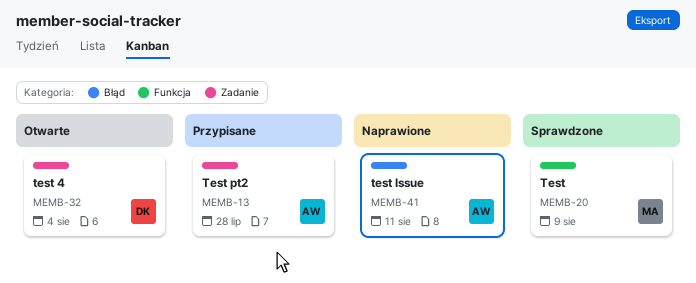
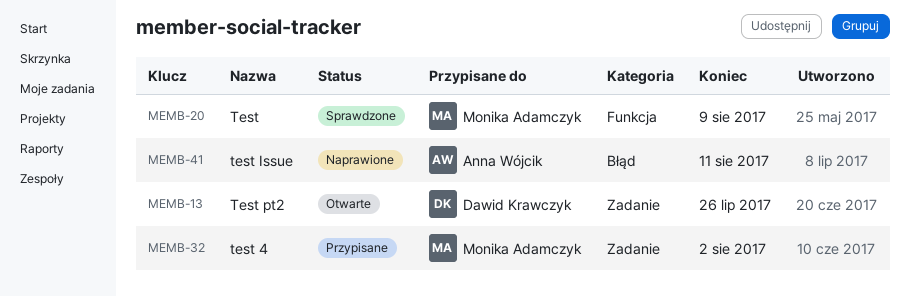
MEMB-13, status: Przypisane -> Otwarte
MEMB-13, owner: Anna Wójcik -> Dawid Krawczyk
MEMB-13, due: Jul 28 -> Jul 26
MEMB-32, status: Otwarte -> Przypisane
MEMB-32, owner: Dawid Krawczyk -> Monika Adamczyk
MEMB-32, due: Aug 4 -> Aug 2

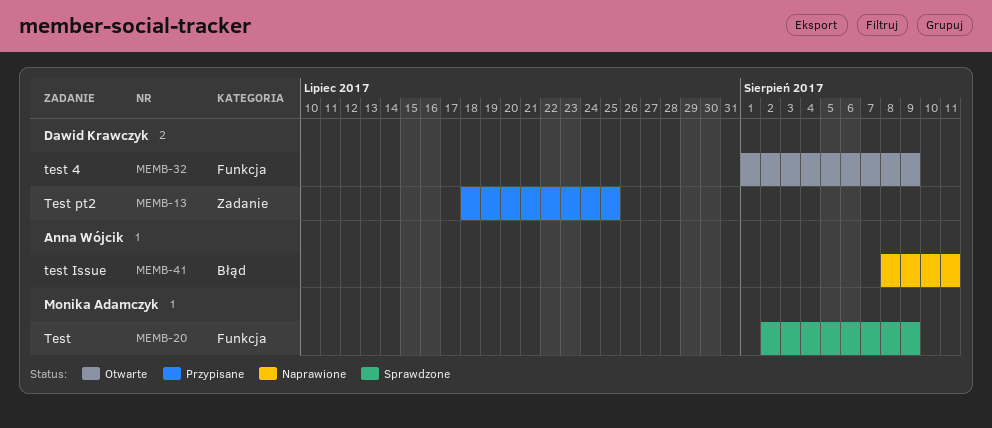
MEMB-13, status: Otwarte -> Przypisane
MEMB-13, due: Jul 26 -> Jul 25
MEMB-32, status: Przypisane -> Otwarte
MEMB-32, owner: Monika Adamczyk -> Dawid Krawczyk
MEMB-32, label: Zadanie -> Funkcja
MEMB-32, due: Aug 2 -> Aug 9

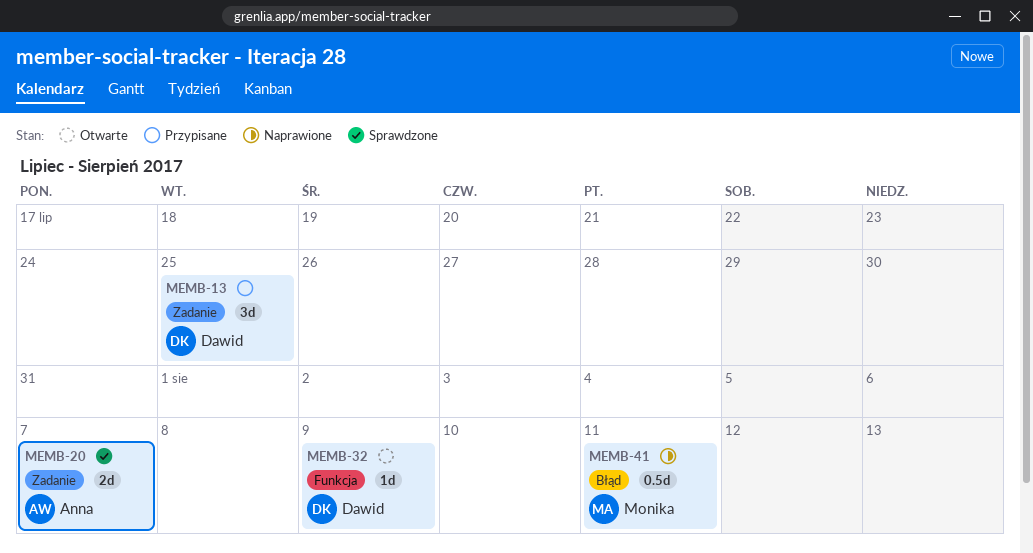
MEMB-20, owner: Monika Adamczyk -> Anna Wójcik
MEMB-20, label: Funkcja -> Zadanie
MEMB-20, due: Aug 9 -> Aug 7
MEMB-41, owner: Anna Wójcik -> Monika Adamczyk

